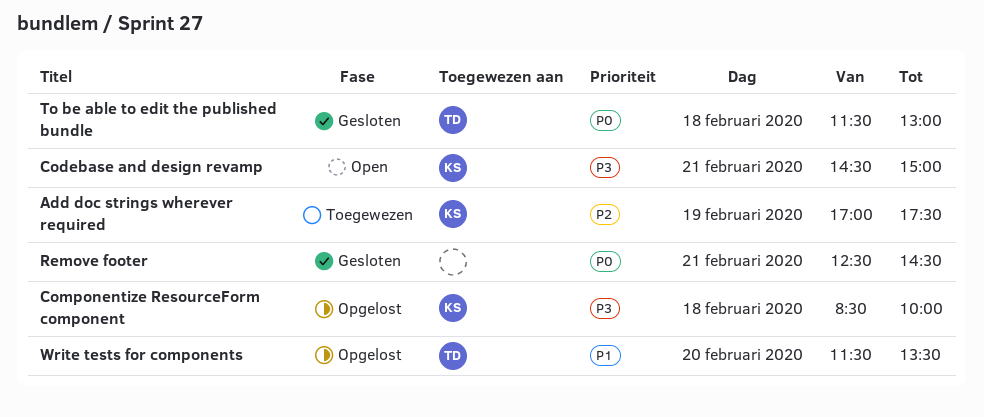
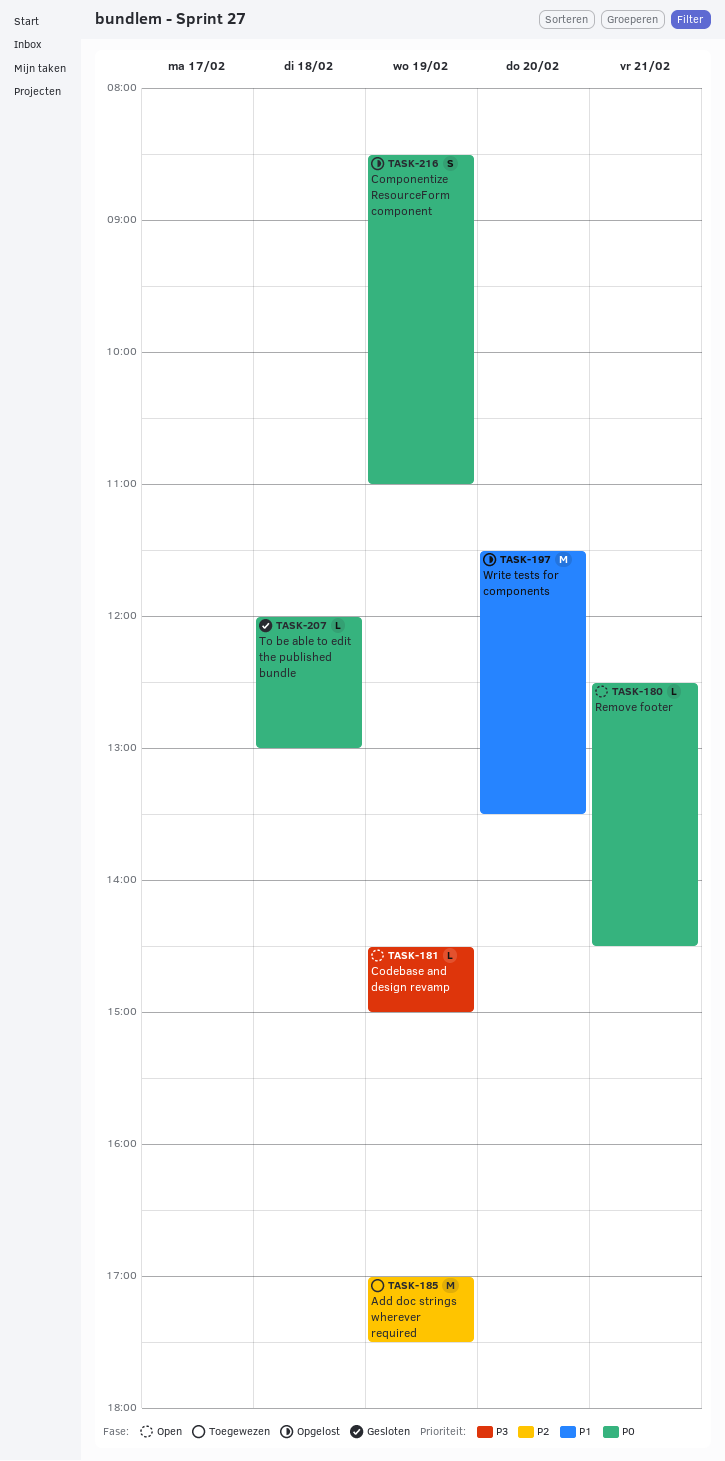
Codebase and design revamp, day: Feb 21 -> Feb 19
Componentize ResourceForm component, priority: P3 -> P0
Componentize ResourceForm component, day: Feb 18 -> Feb 19
Componentize ResourceForm component, ends: 10:00 -> 11:00
Remove footer, status: Gesloten -> Open
To be able to edit the published bundle, begins: 11:30 -> 12:00

